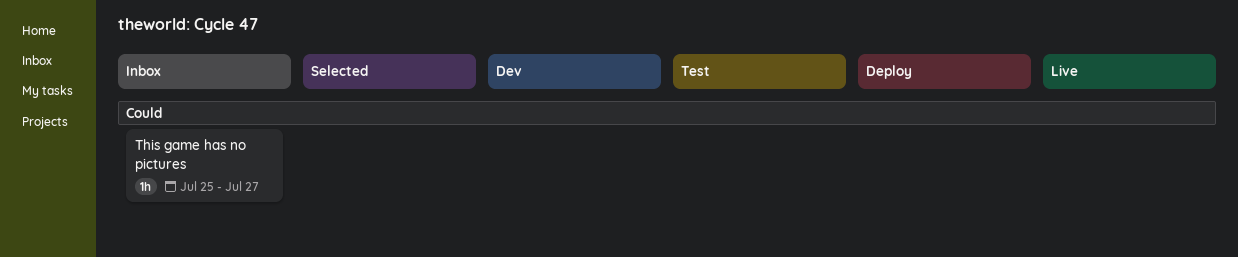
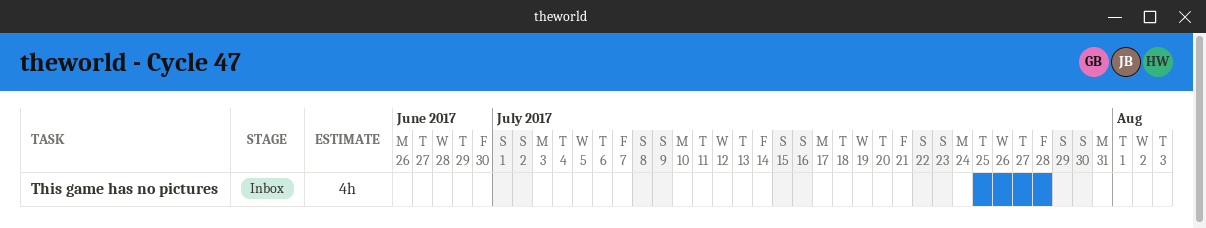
This game has no pictures, estimate: 1h -> 4h
This game has no pictures, due: Jul 27 -> Jul 28

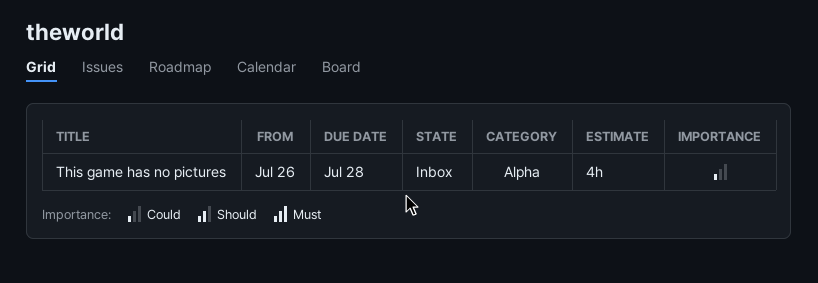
This game has no pictures, start: Jul 25 -> Jul 26

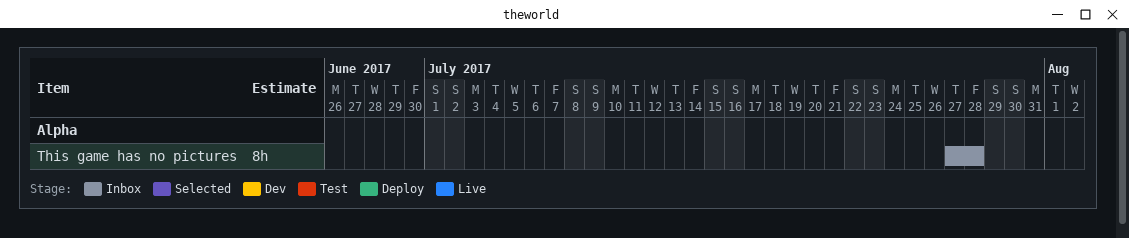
This game has no pictures, estimate: 4h -> 8h
This game has no pictures, start: Jul 26 -> Jul 27

